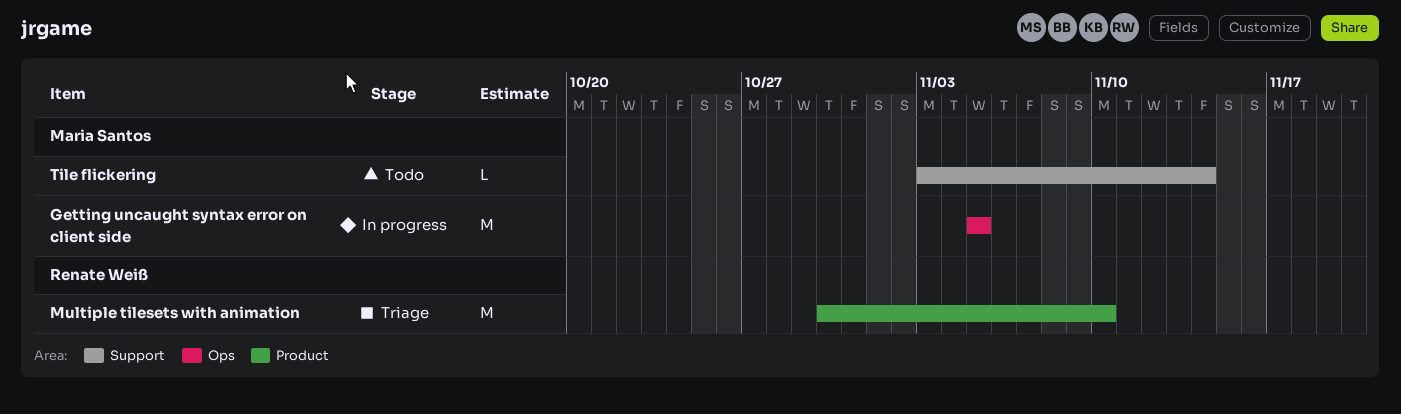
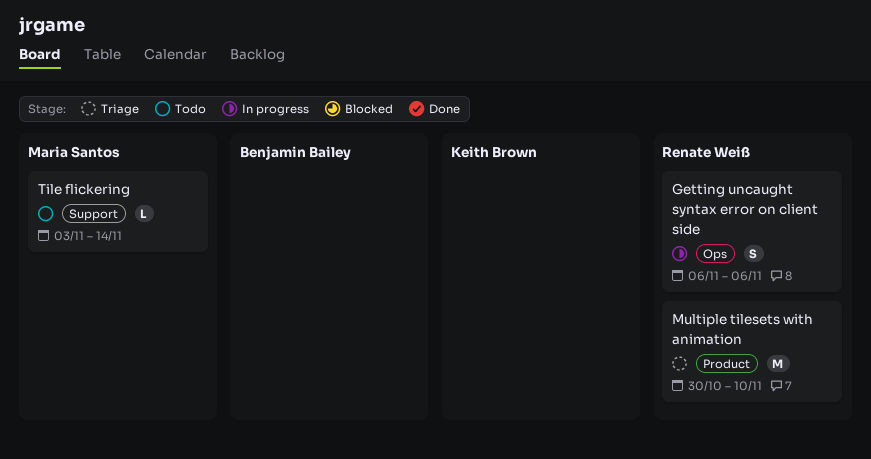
Getting uncaught syntax error on client side, owner: Maria Santos -> Renate Weiß
Getting uncaught syntax error on client side, estimate: M -> S
Getting uncaught syntax error on client side, start: Nov 5 -> Nov 6
Getting uncaught syntax error on client side, due: Nov 5 -> Nov 6

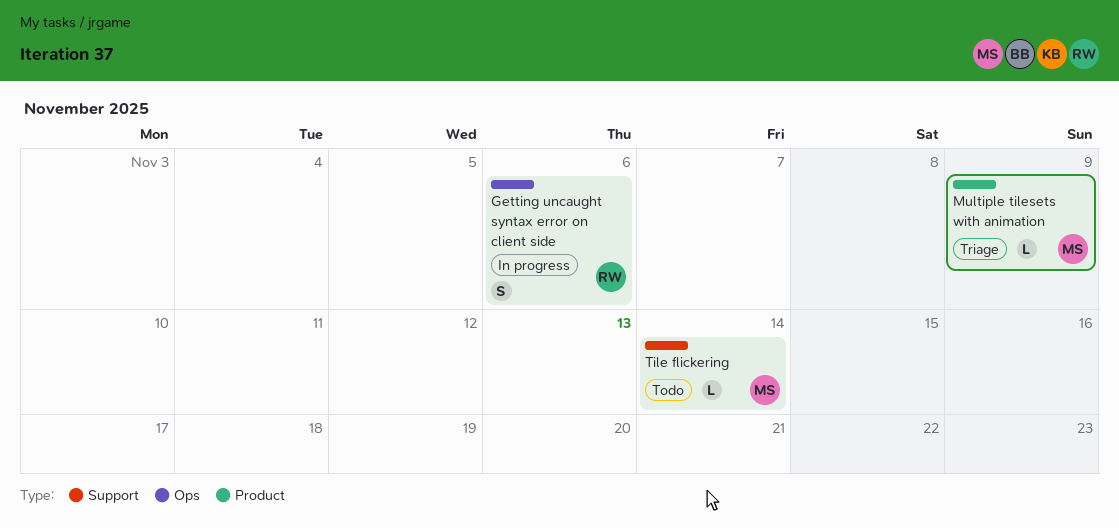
Multiple tilesets with animation, owner: Renate Weiß -> Maria Santos
Multiple tilesets with animation, estimate: M -> L
Multiple tilesets with animation, due: Nov 10 -> Nov 9

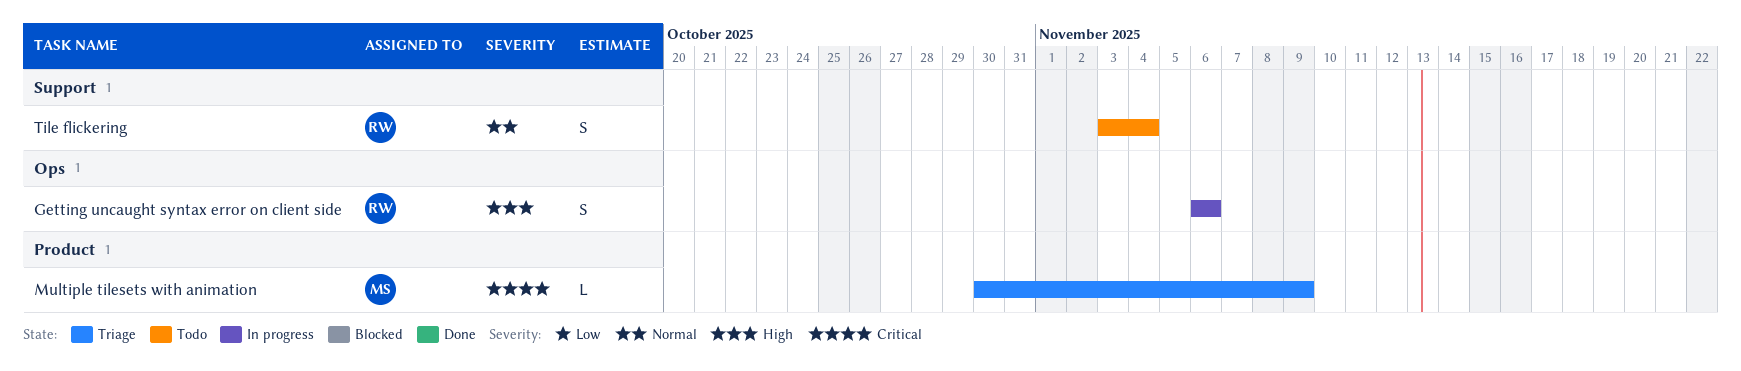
Tile flickering, owner: MS -> RW
Tile flickering, estimate: L -> S
Tile flickering, due: Nov 14 -> Nov 4

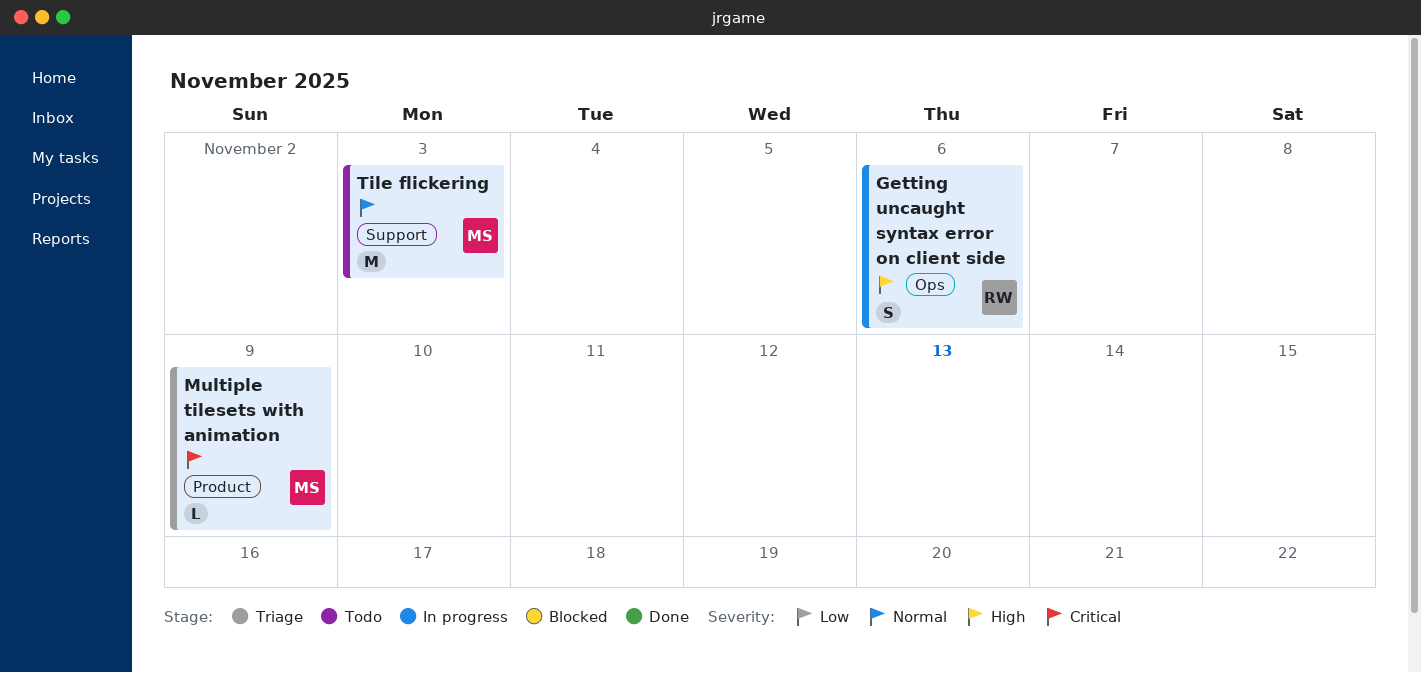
Tile flickering, owner: RW -> MS
Tile flickering, estimate: S -> M
Tile flickering, due: Nov 4 -> Nov 3

